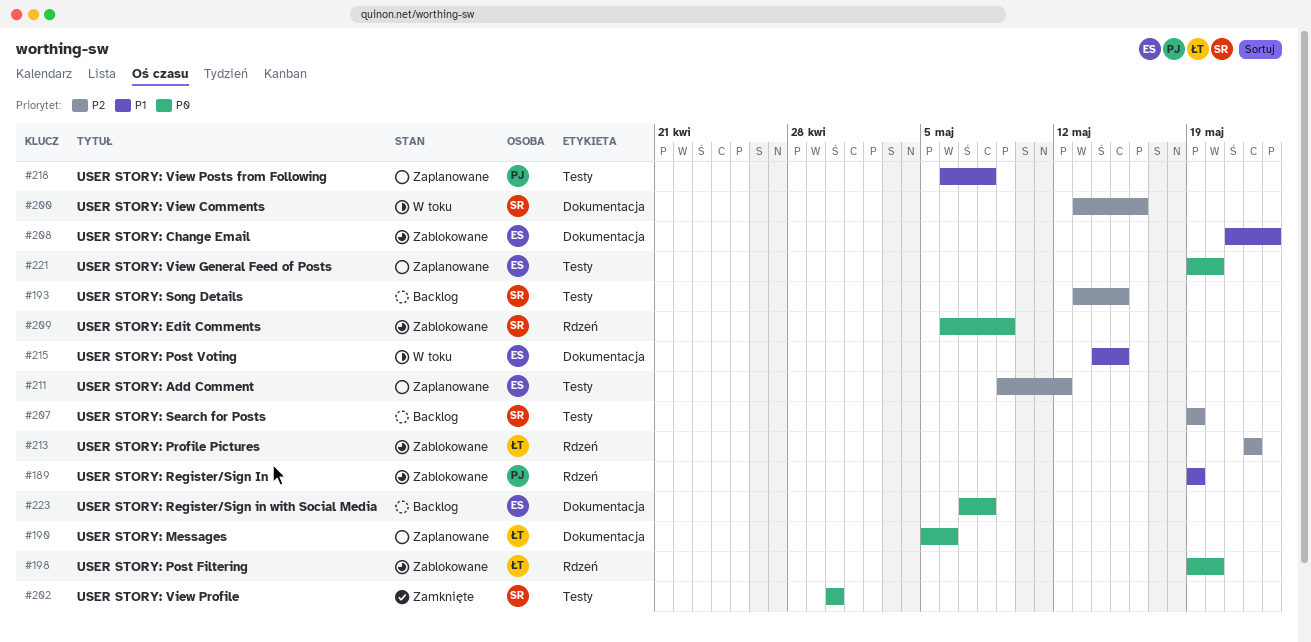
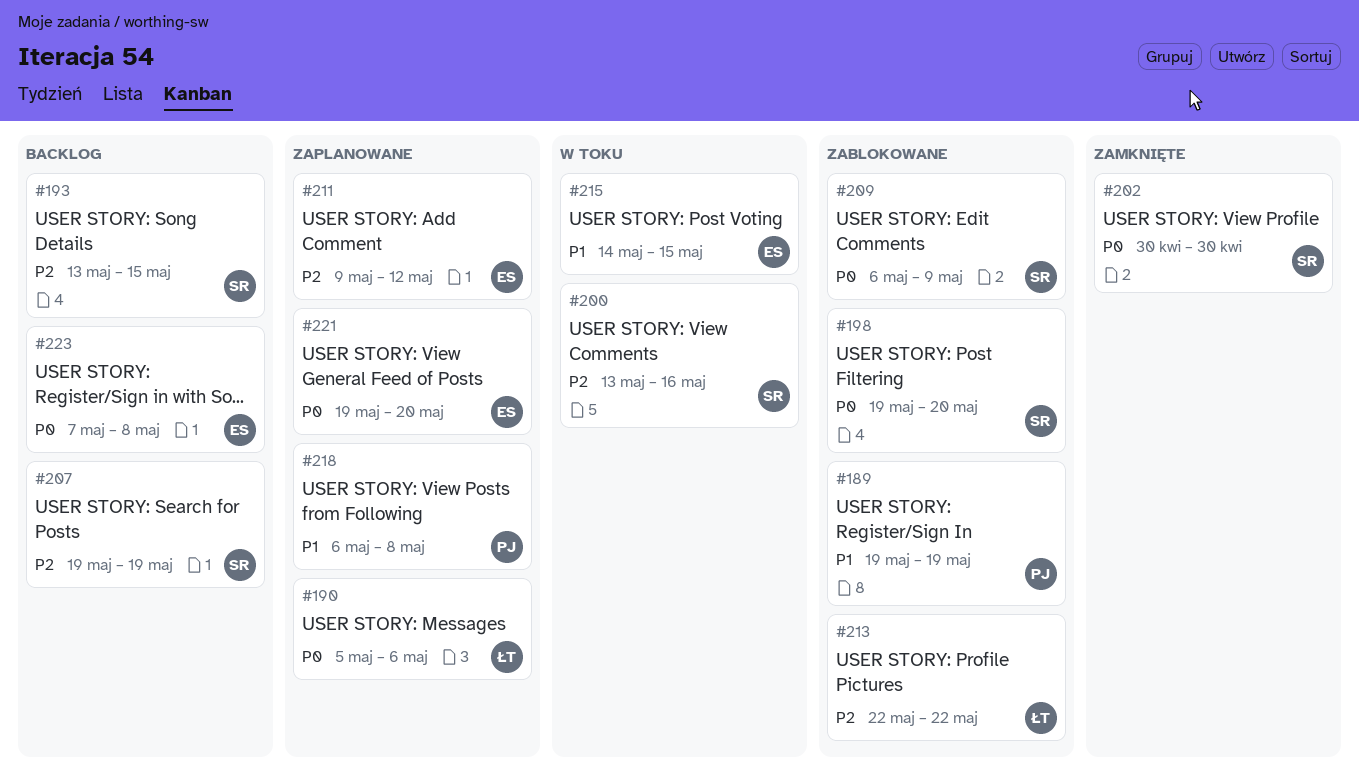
#198, owner: ŁT -> SR
#208: present -> none

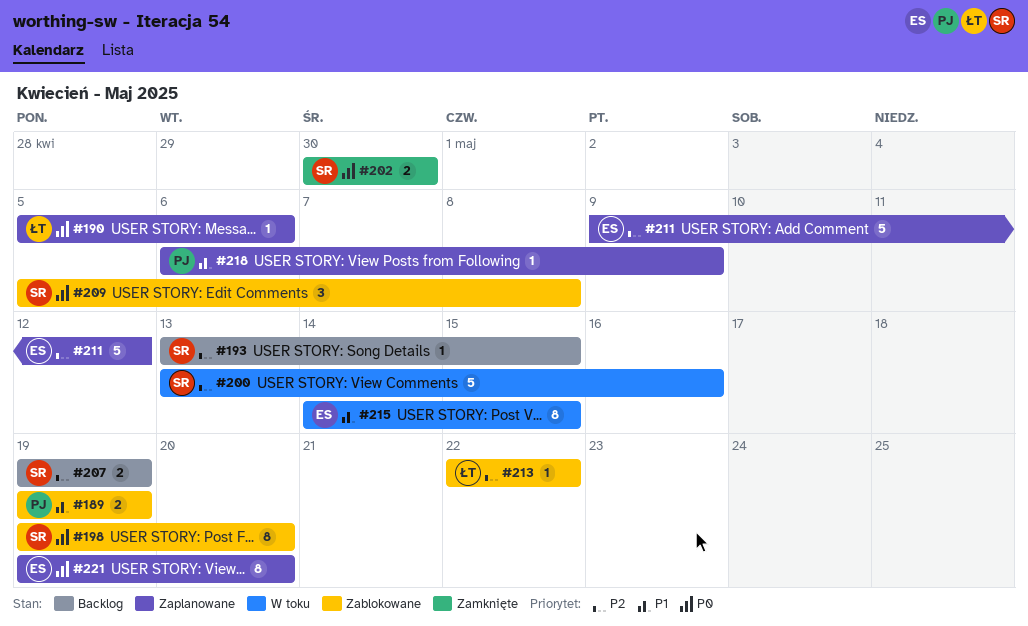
#209, start: May 6 -> May 5
#209, due: May 9 -> May 8
#218, due: May 8 -> May 9
#223: present -> none

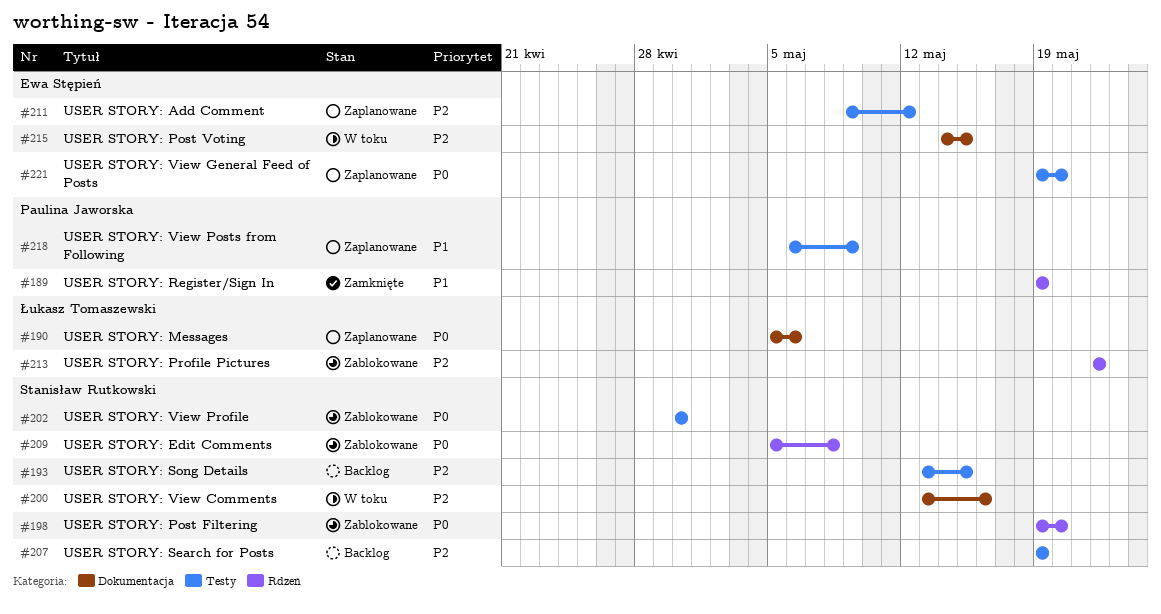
#189, status: Zablokowane -> Zamknięte
#202, status: Zamknięte -> Zablokowane
#215, priority: P1 -> P2

